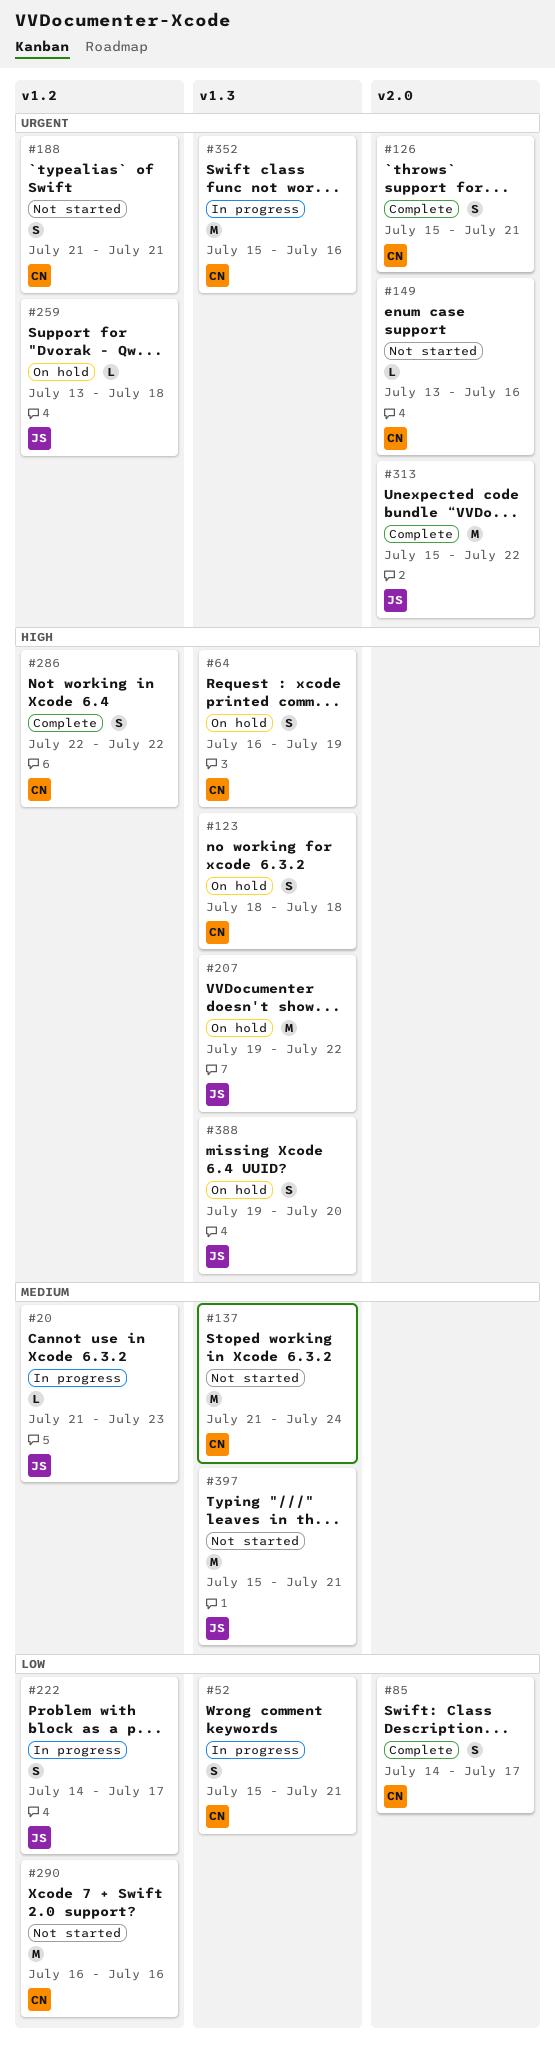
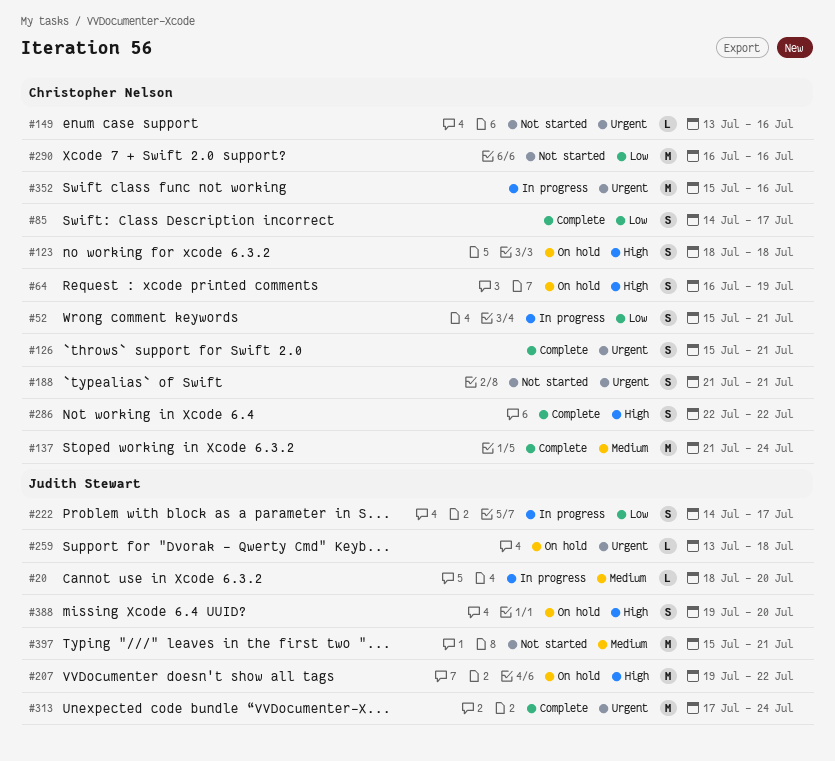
#20, start: Jul 21 -> Jul 18
#20, due: Jul 23 -> Jul 20
#137, status: Not started -> Complete
#313, start: Jul 15 -> Jul 17
#313, due: Jul 22 -> Jul 24

